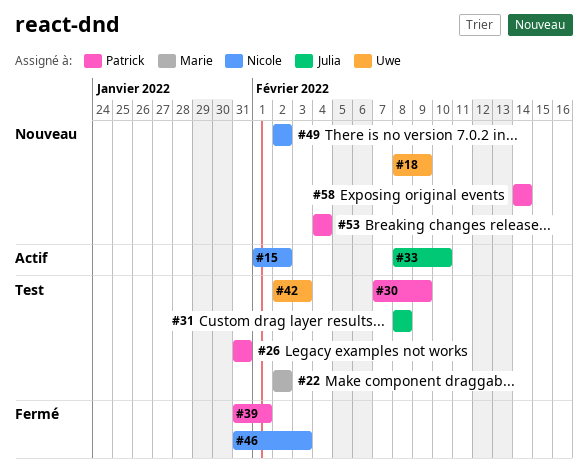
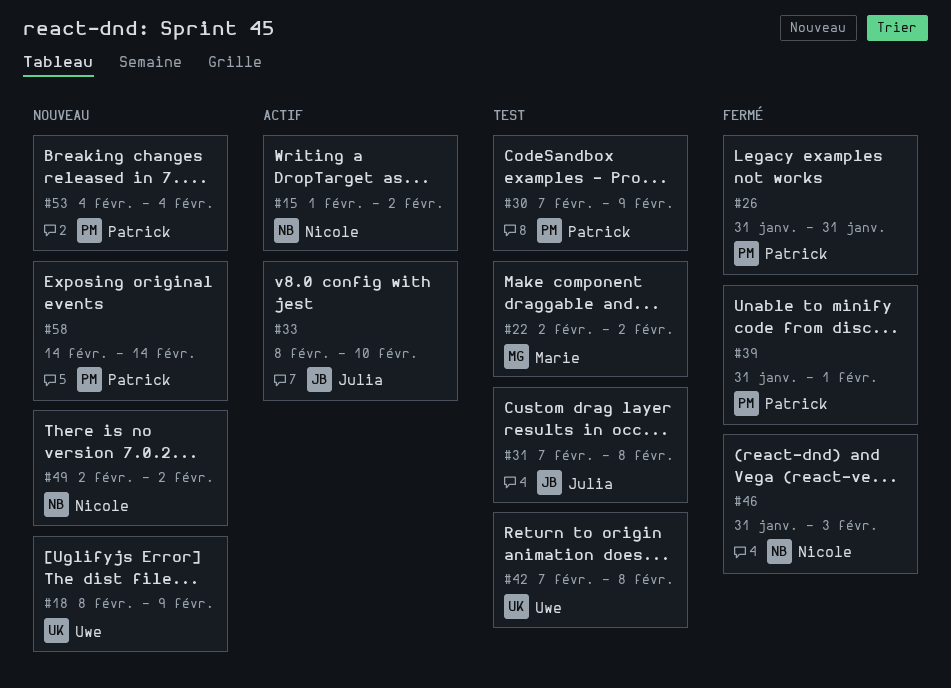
#26, status: Test -> Fermé
#31, start: Feb 8 -> Feb 7
#42, start: Feb 2 -> Feb 7
#42, due: Feb 3 -> Feb 8

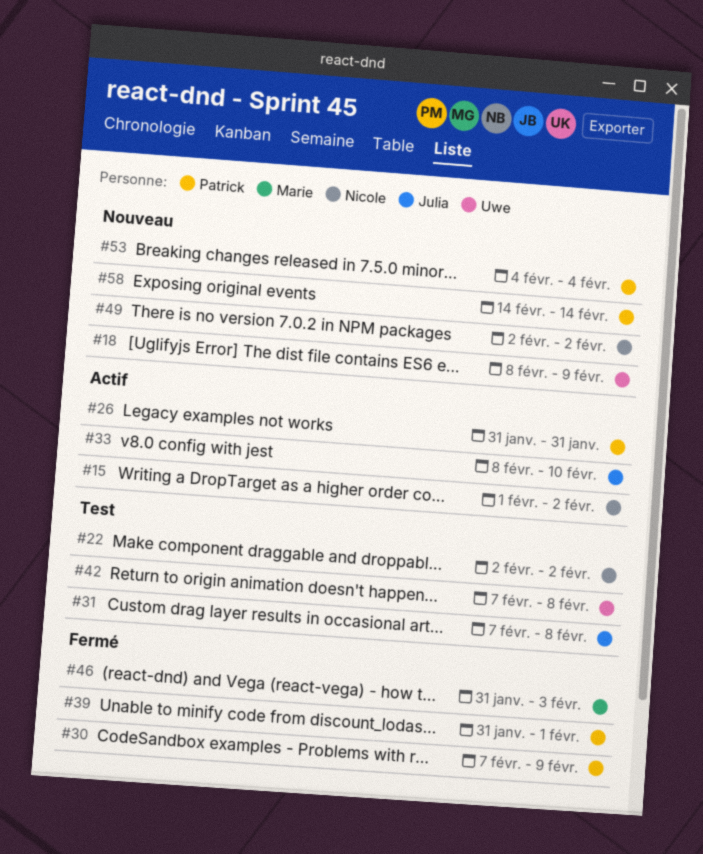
#22, owner: Marie -> Nicole
#26, status: Fermé -> Actif
#30, status: Test -> Fermé
#46, owner: Nicole -> Marie

